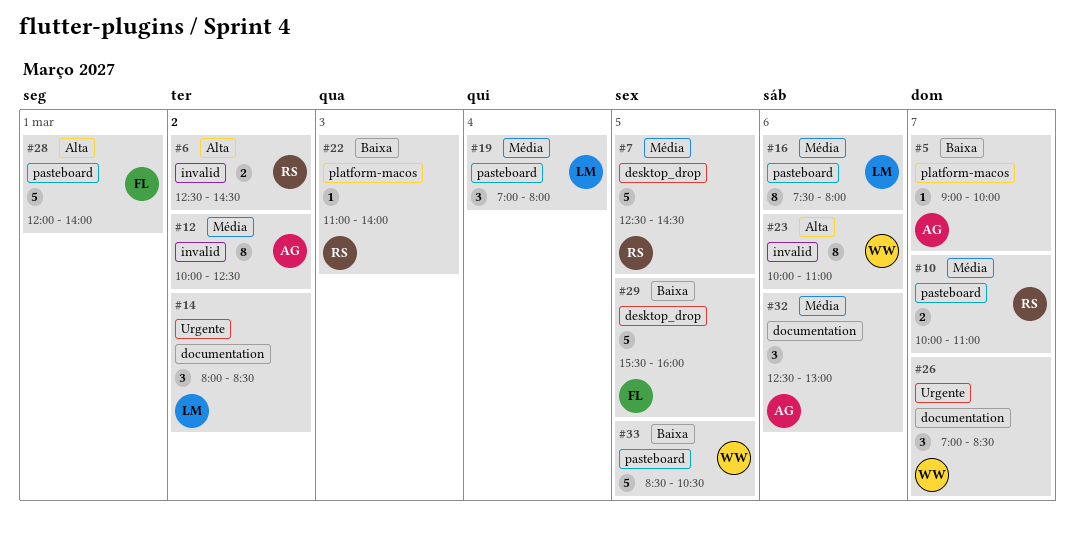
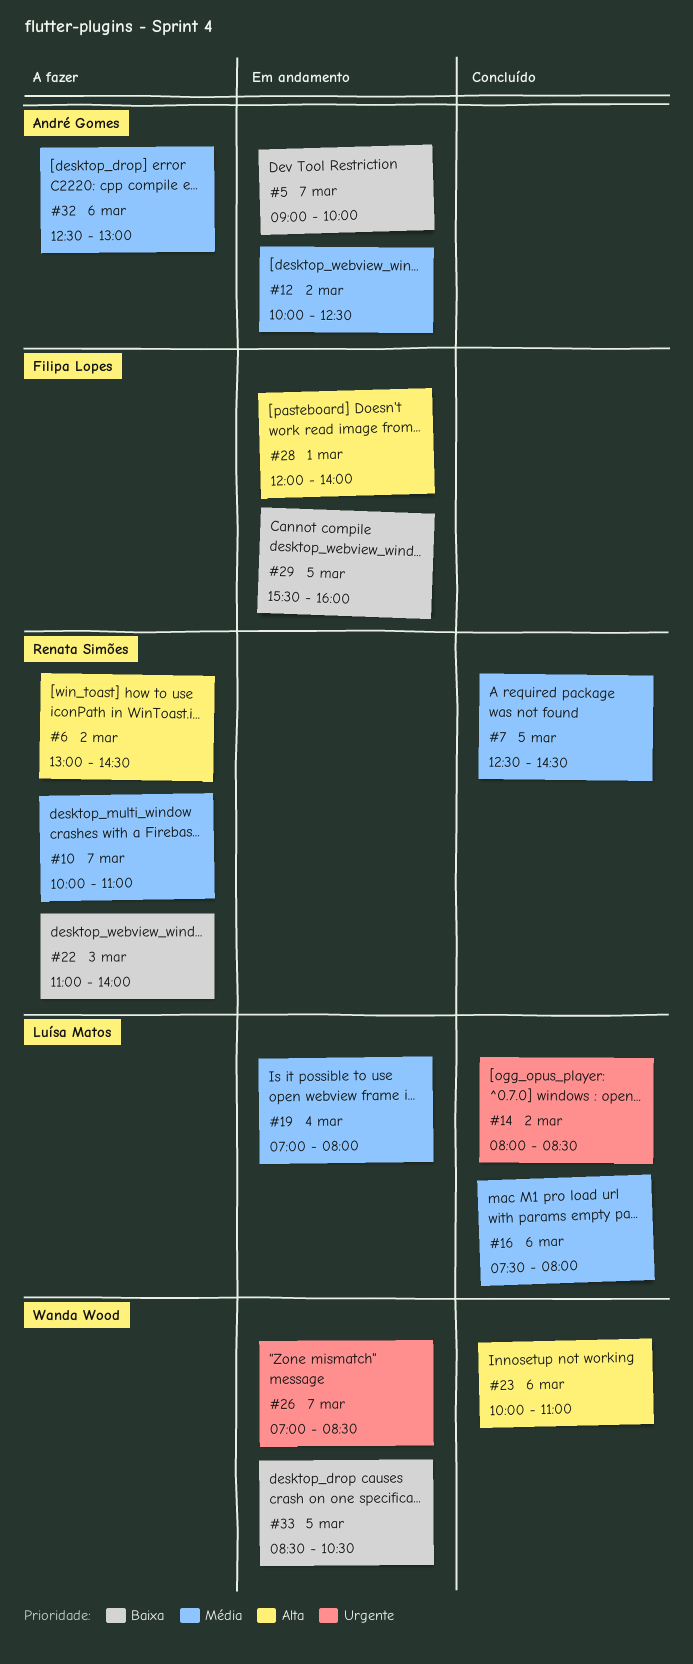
#6, begins: 12:30 -> 13:00

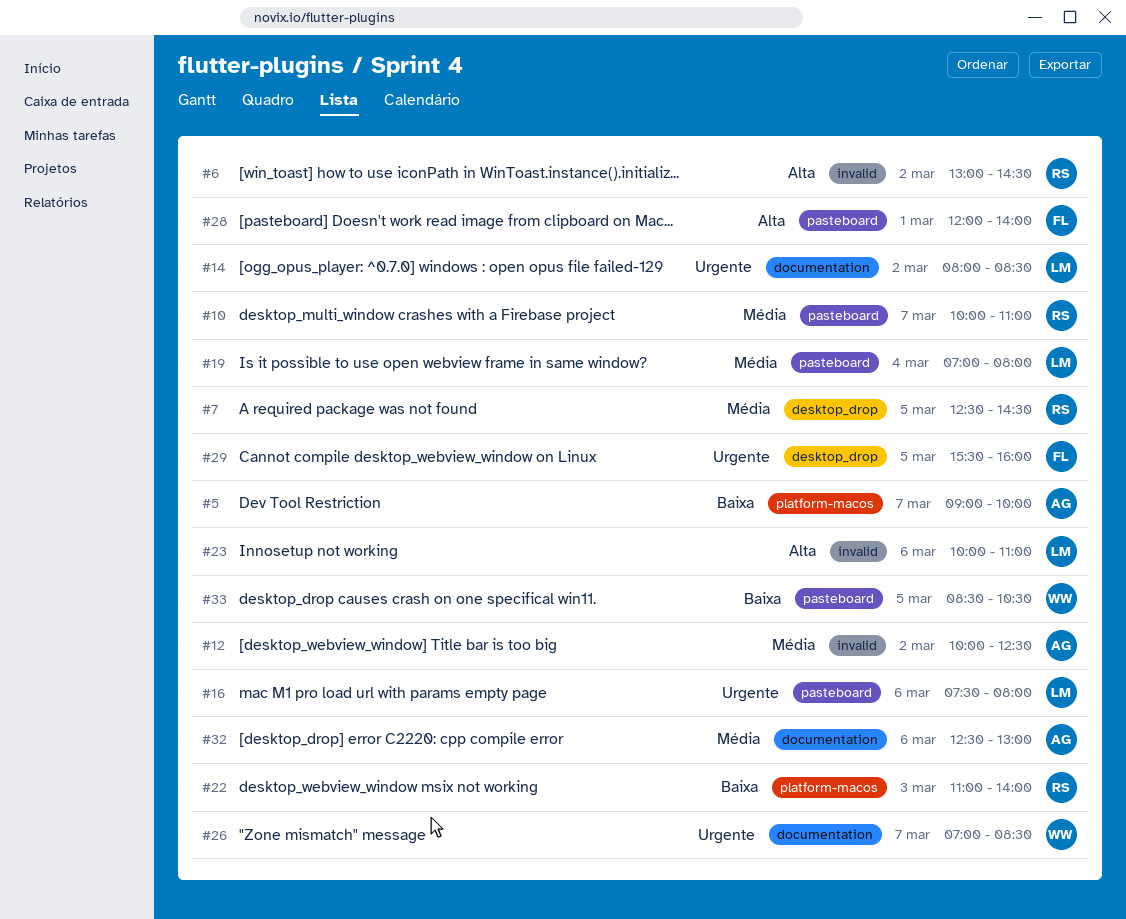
#16, priority: Média -> Urgente
#23, owner: Wanda Wood -> Luísa Matos
#29, priority: Baixa -> Urgente

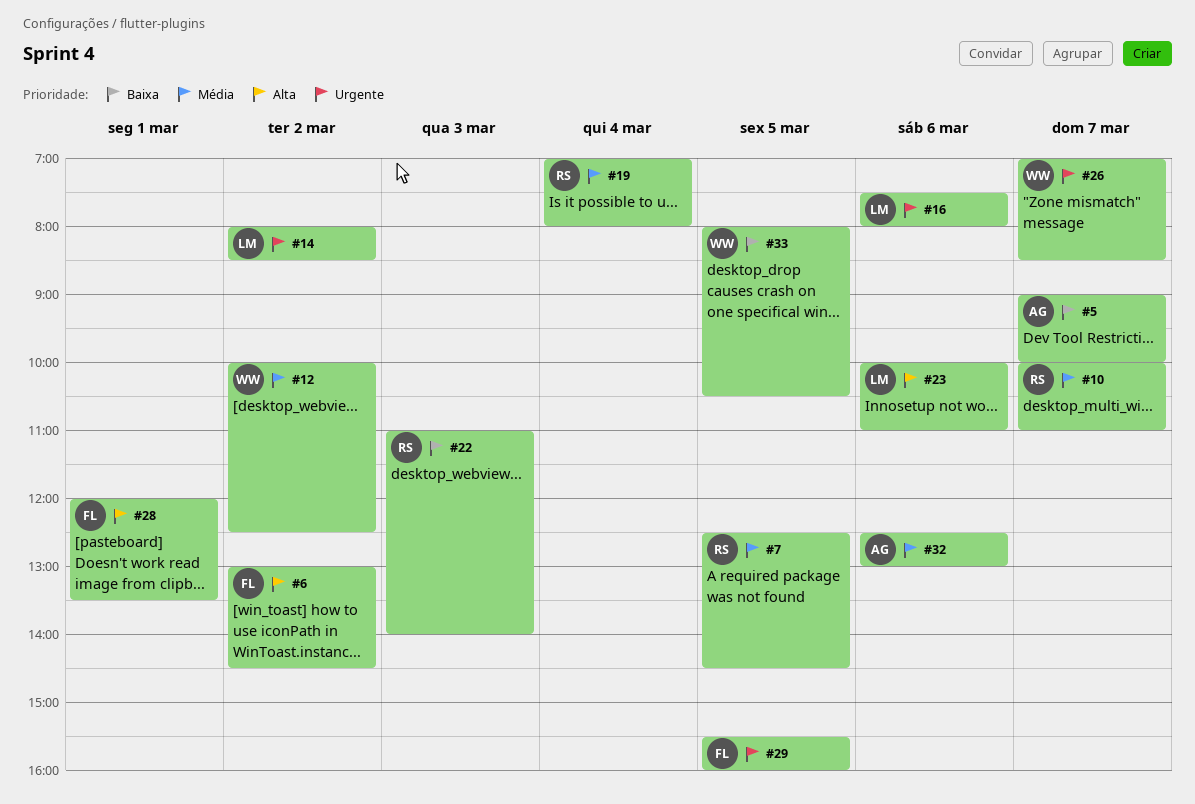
#6, owner: RS -> FL
#12, owner: AG -> WW
#19, owner: LM -> RS
#28, ends: 14:00 -> 13:30
#33, begins: 08:30 -> 08:00

